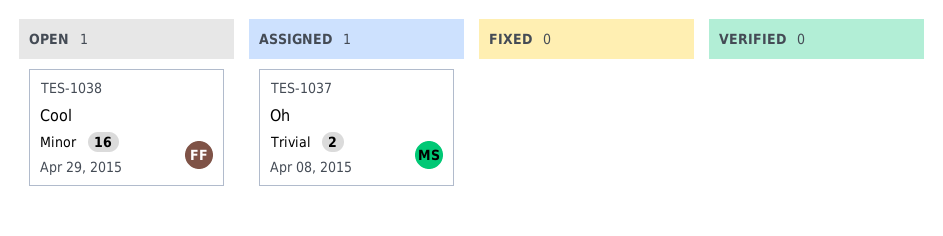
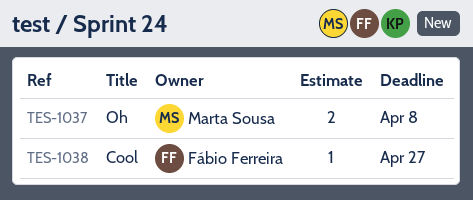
TES-1038, estimate: 16 -> 1
TES-1038, due: Apr 29 -> Apr 27

